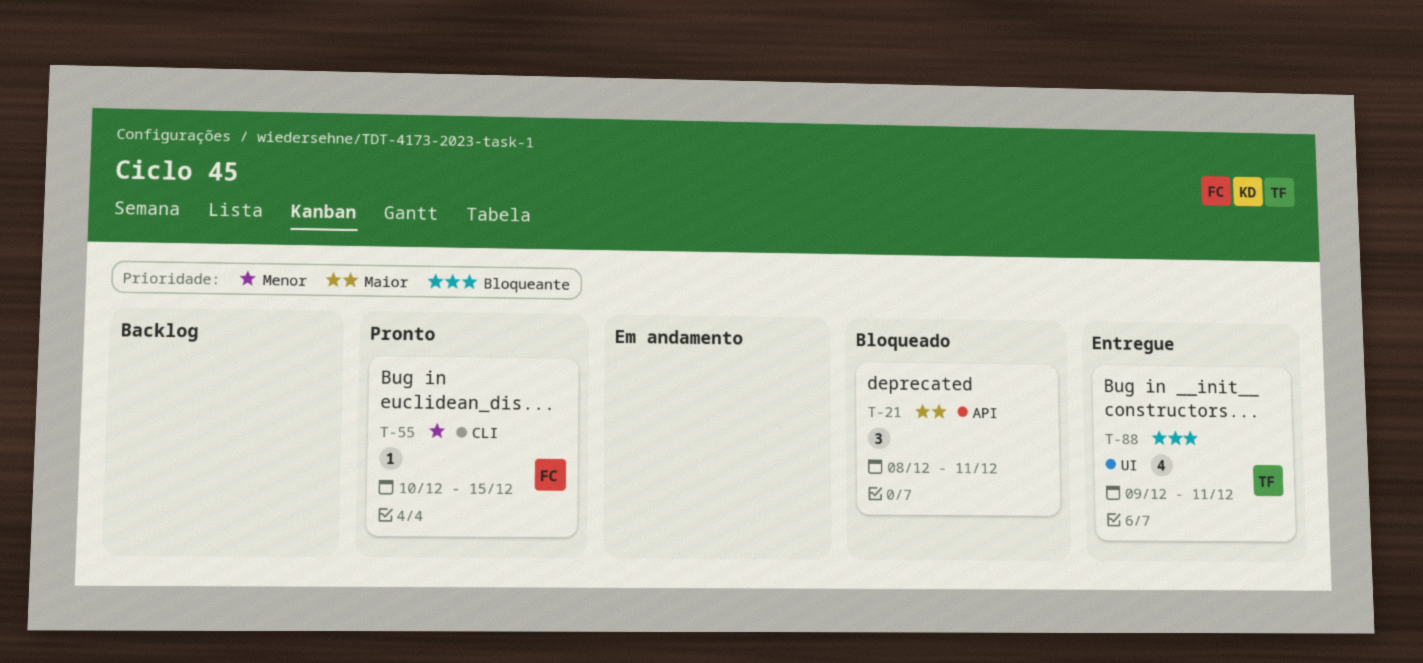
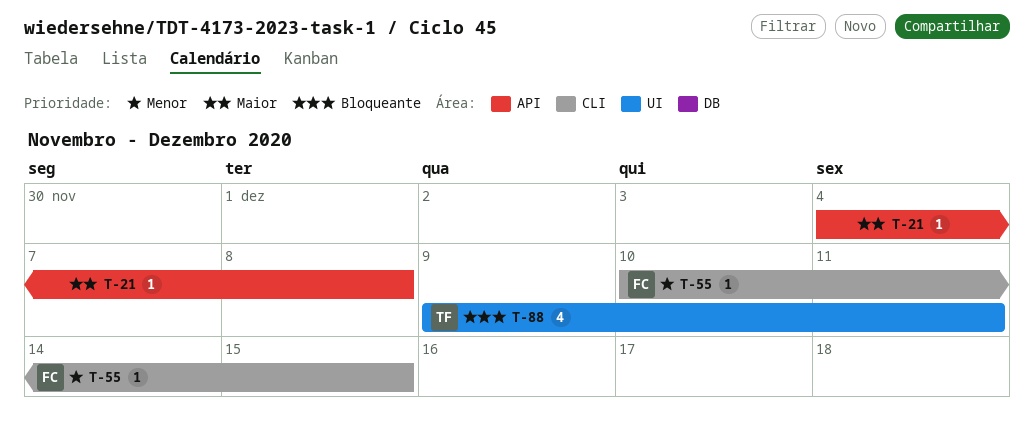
T-21, estimate: 3 -> 1
T-21, start: Dec 8 -> Dec 4
T-21, due: Dec 11 -> Dec 8

